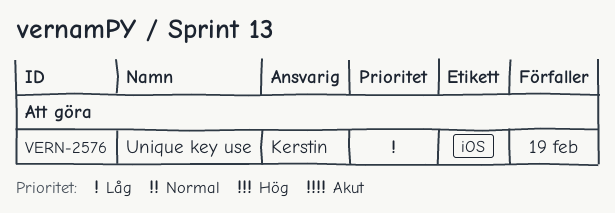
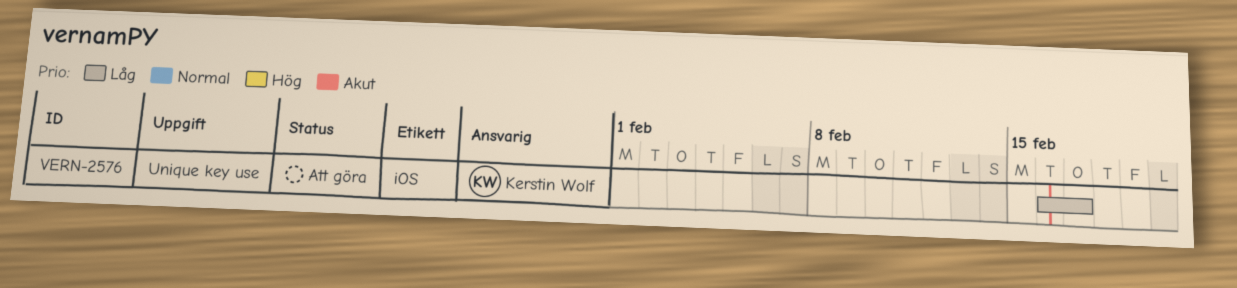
VERN-2576, due: Feb 19 -> Feb 17

